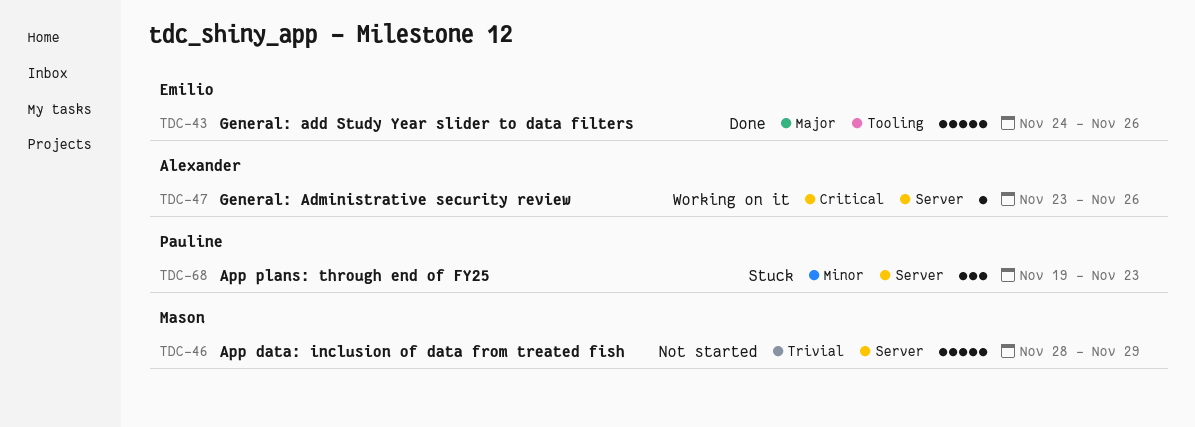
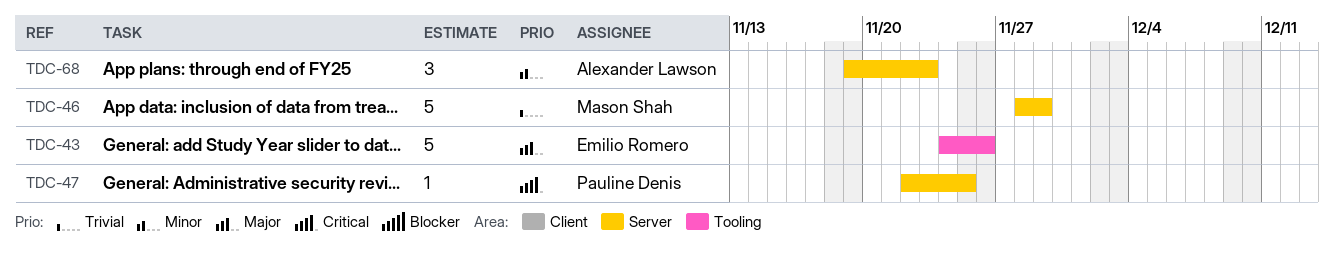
TDC-47, owner: Alexander Lawson -> Pauline Denis
TDC-47, start: Nov 23 -> Nov 22
TDC-47, due: Nov 26 -> Nov 25
TDC-68, owner: Pauline Denis -> Alexander Lawson

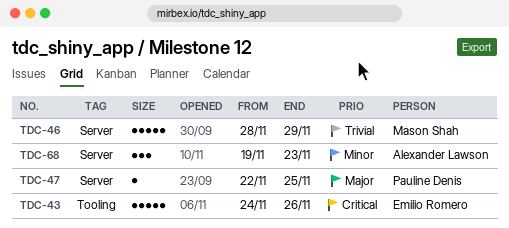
TDC-43, priority: Major -> Critical
TDC-47, priority: Critical -> Major

